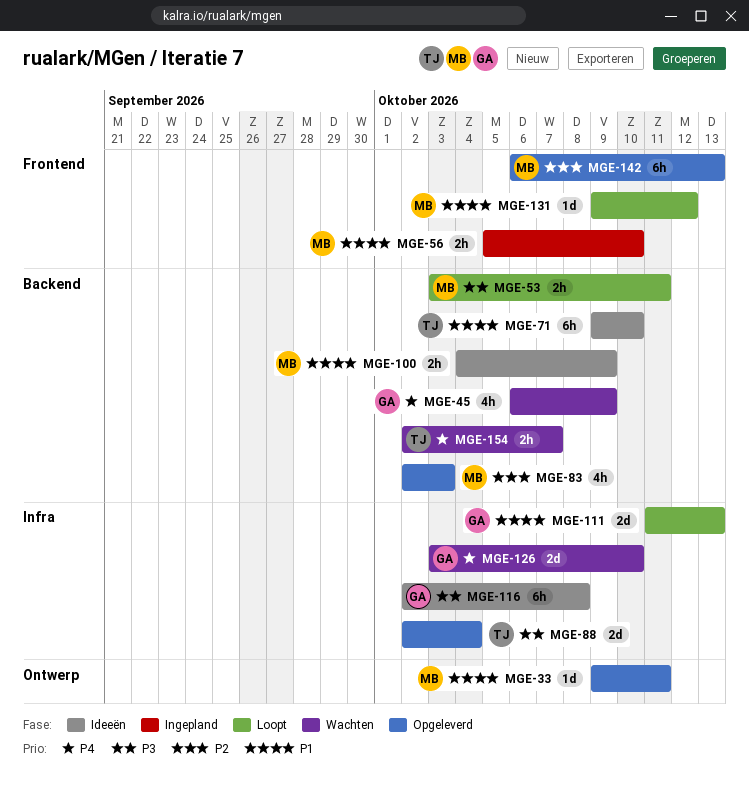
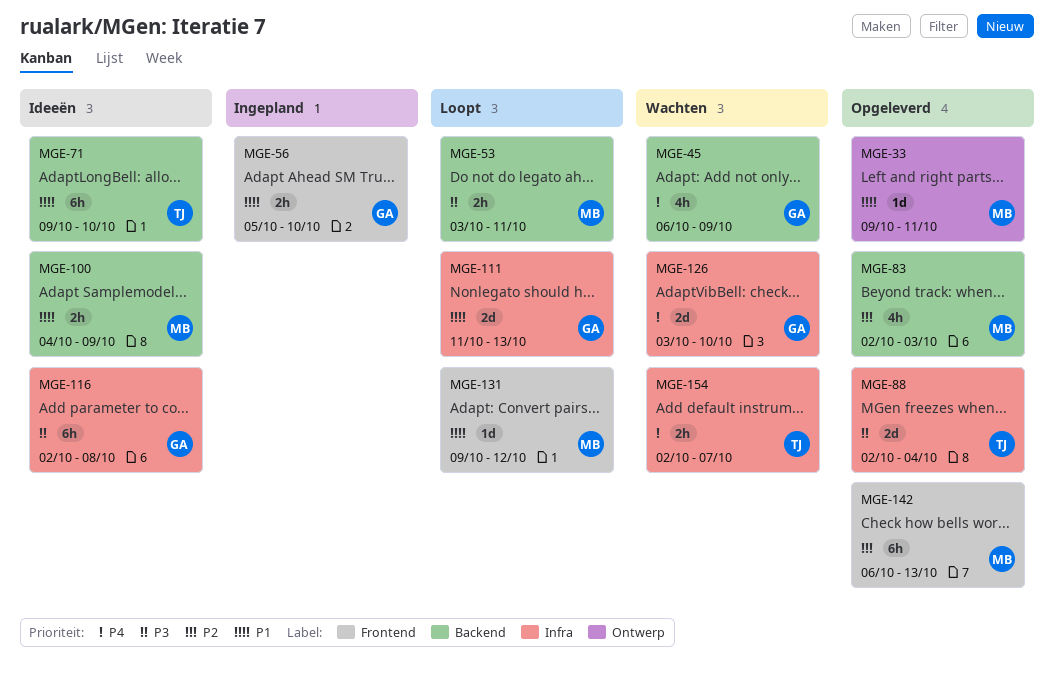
MGE-56, owner: MB -> GA
MGE-154, label: Backend -> Infra

